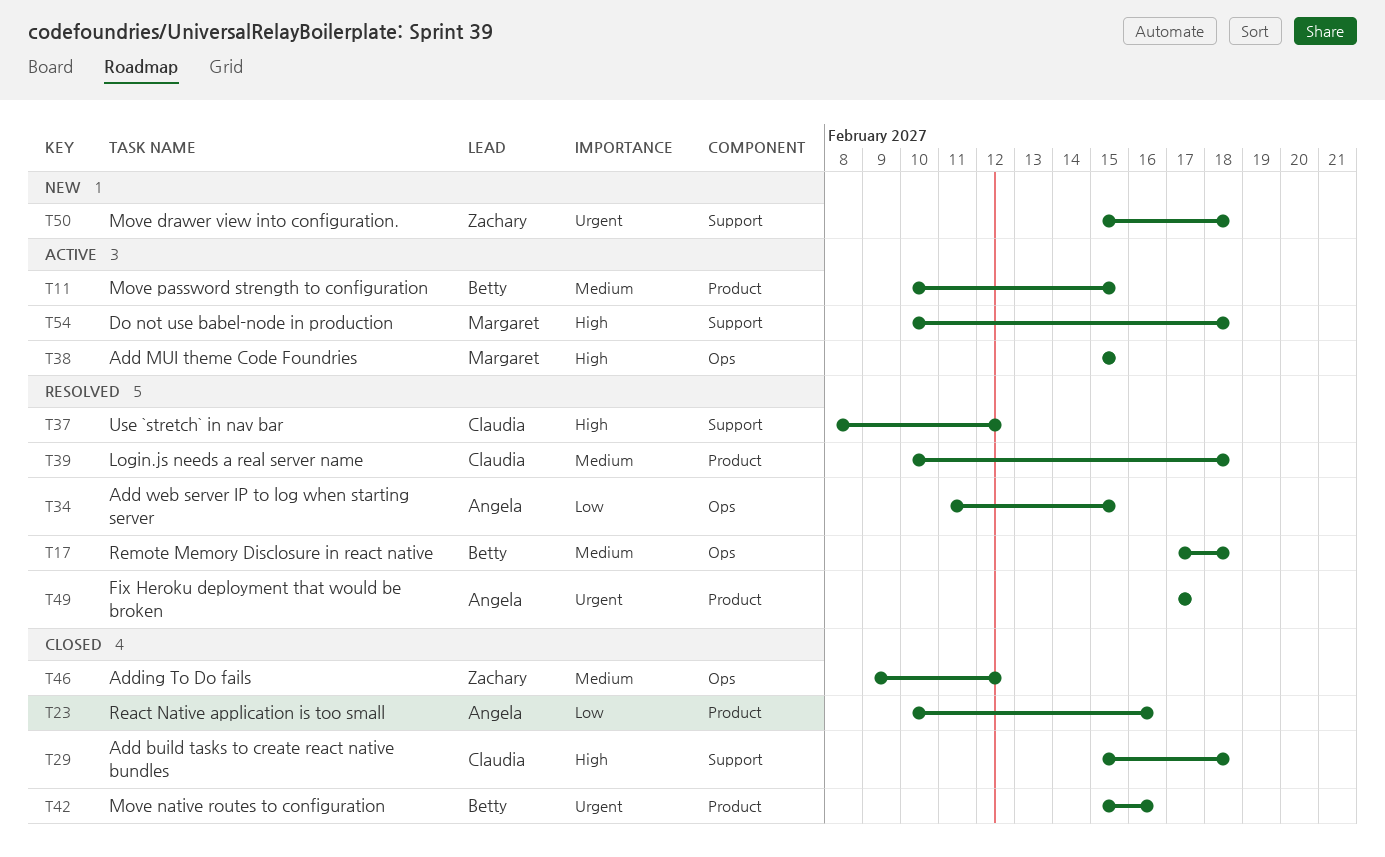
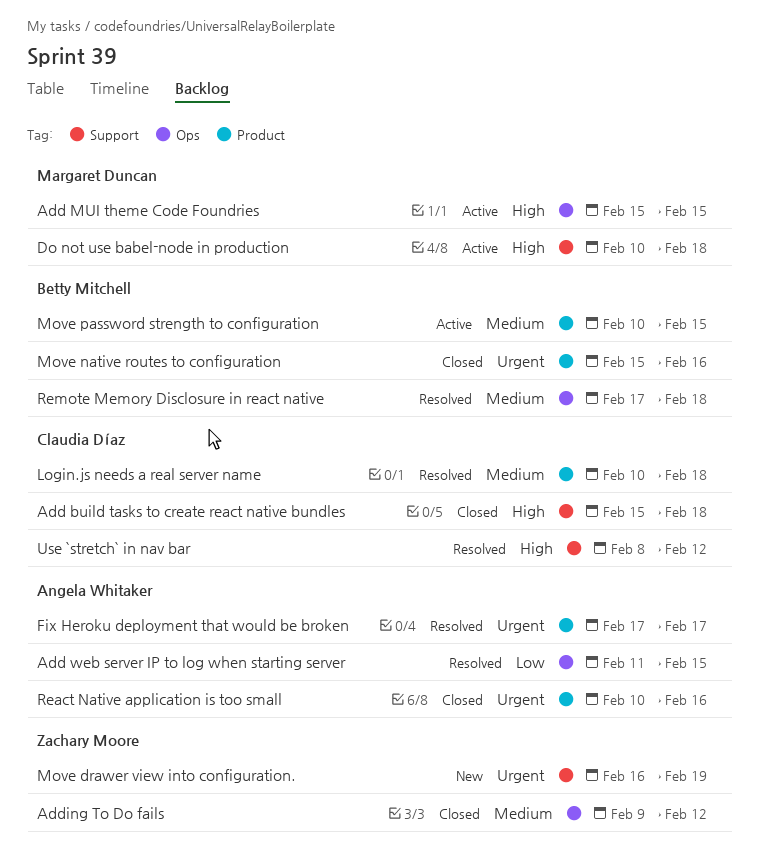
Move drawer view into configuration., start: Feb 15 -> Feb 16
Move drawer view into configuration., due: Feb 18 -> Feb 19
React Native application is too small, priority: Low -> Urgent

